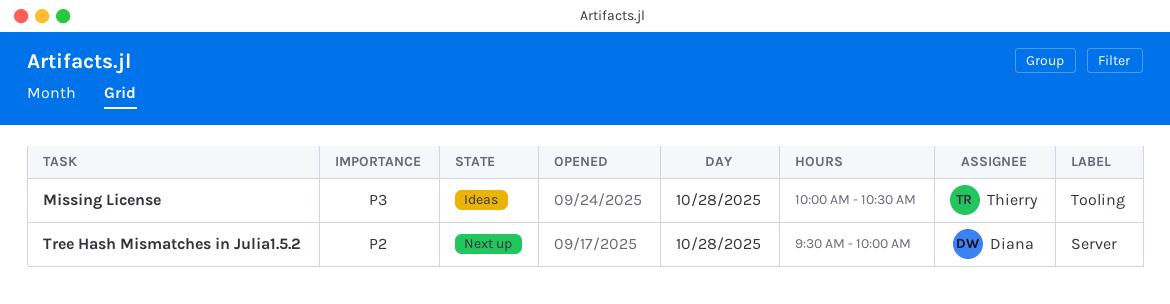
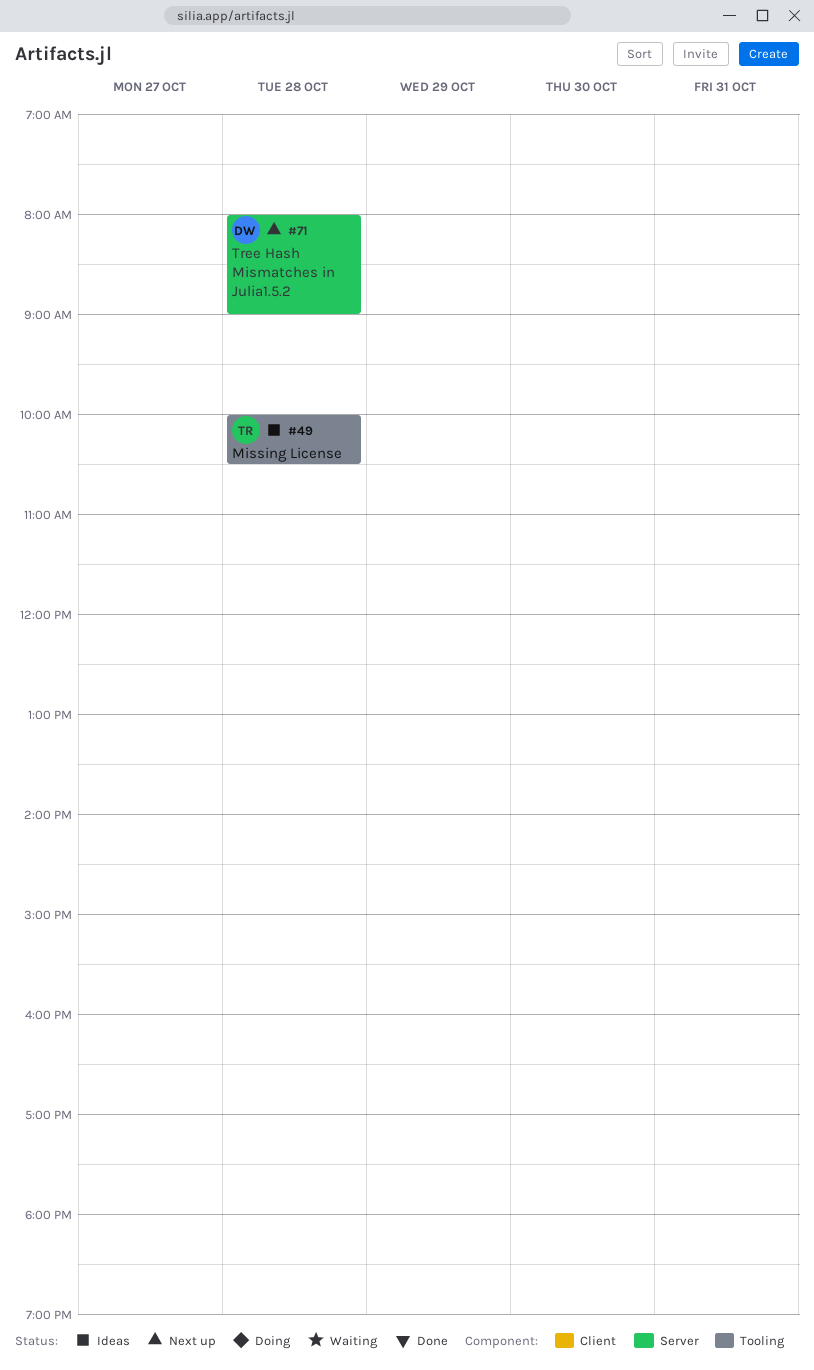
Tree Hash Mismatches in Julia1.5.2, begins: 09:30 -> 08:00
Tree Hash Mismatches in Julia1.5.2, ends: 10:00 -> 09:00

